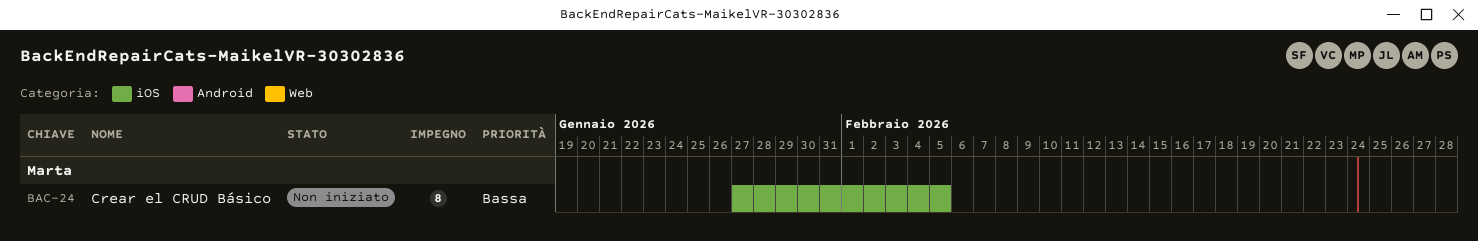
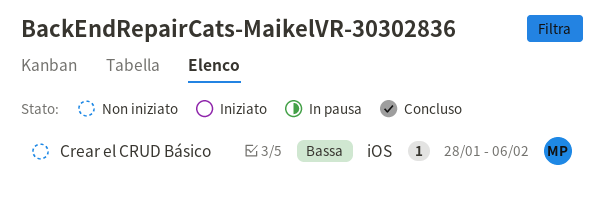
Crear el CRUD Básico, estimate: 8 -> 1
Crear el CRUD Básico, start: Jan 27 -> Jan 28
Crear el CRUD Básico, due: Feb 5 -> Feb 6

